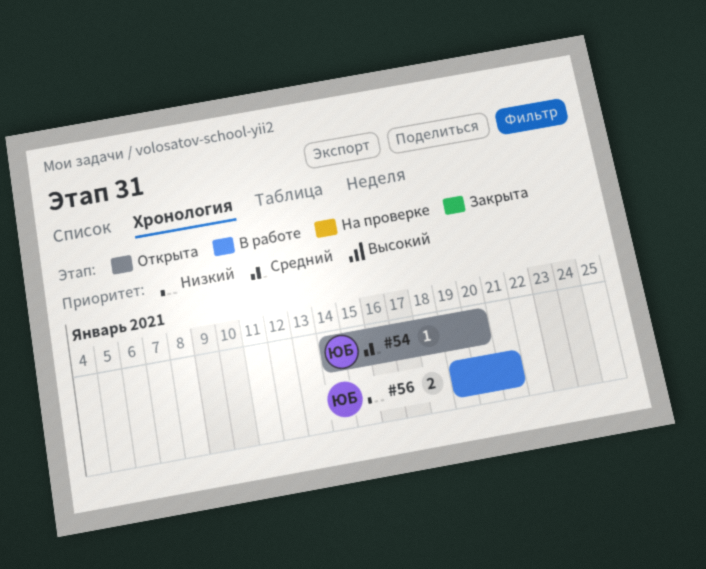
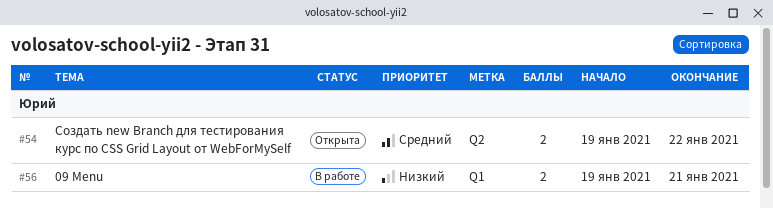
#54, estimate: 1 -> 2
#54, start: Jan 14 -> Jan 19
#54, due: Jan 20 -> Jan 22

